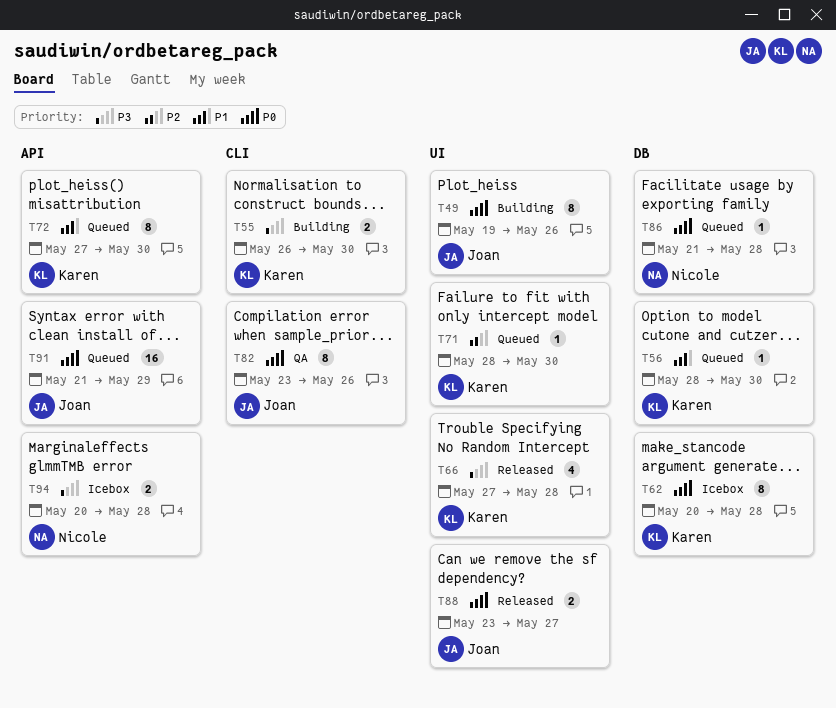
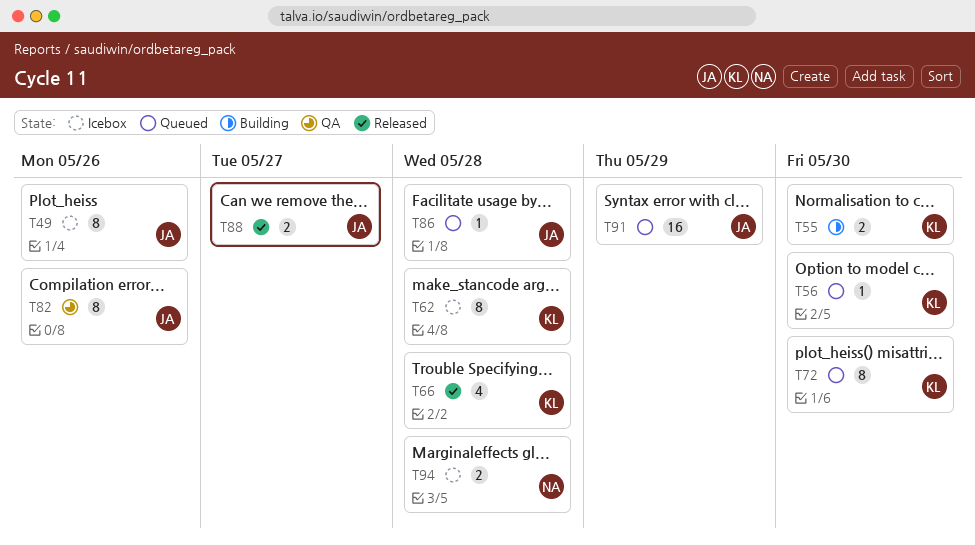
T49, status: Building -> Icebox
T71: present -> none
T86, owner: Nicole -> Joan

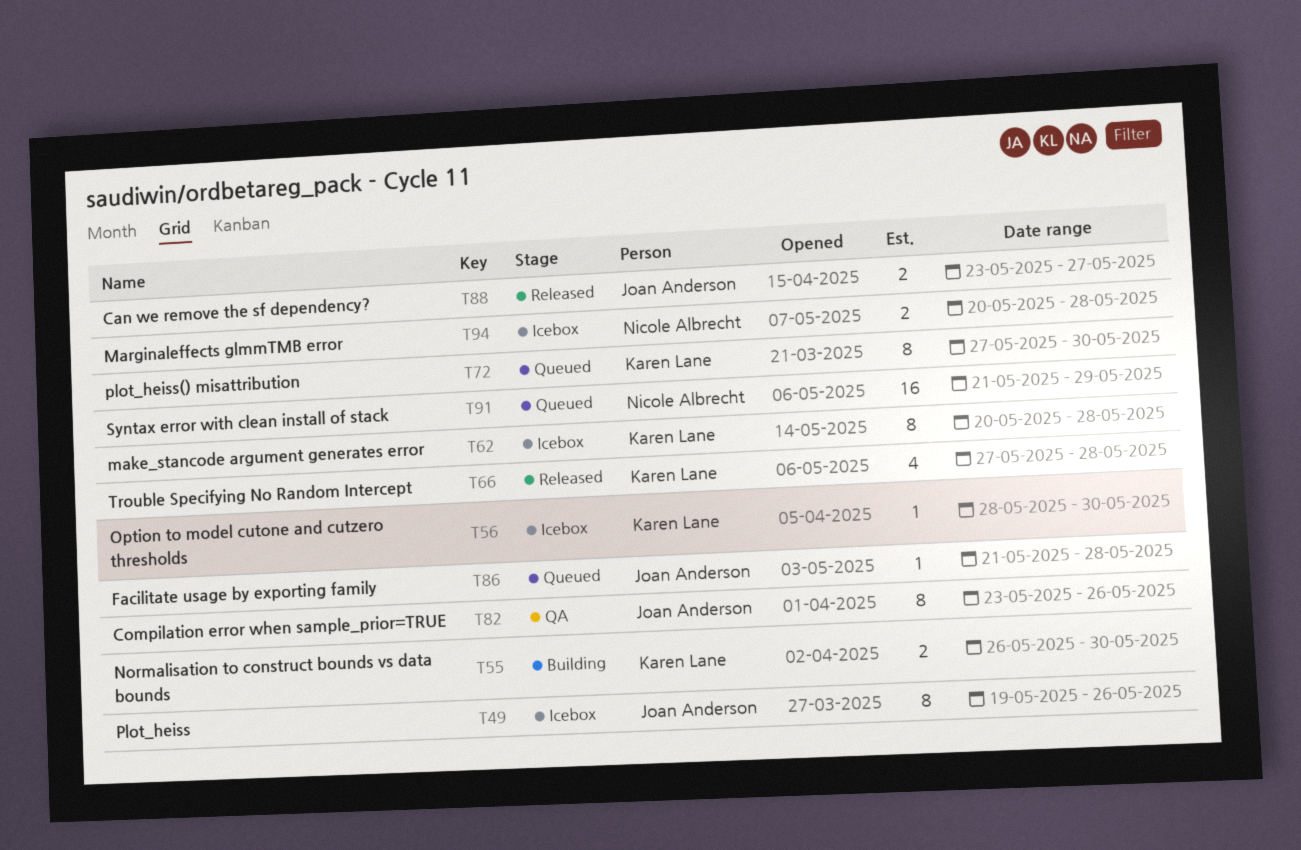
T56, status: Queued -> Icebox
T91, owner: Joan Anderson -> Nicole Albrecht

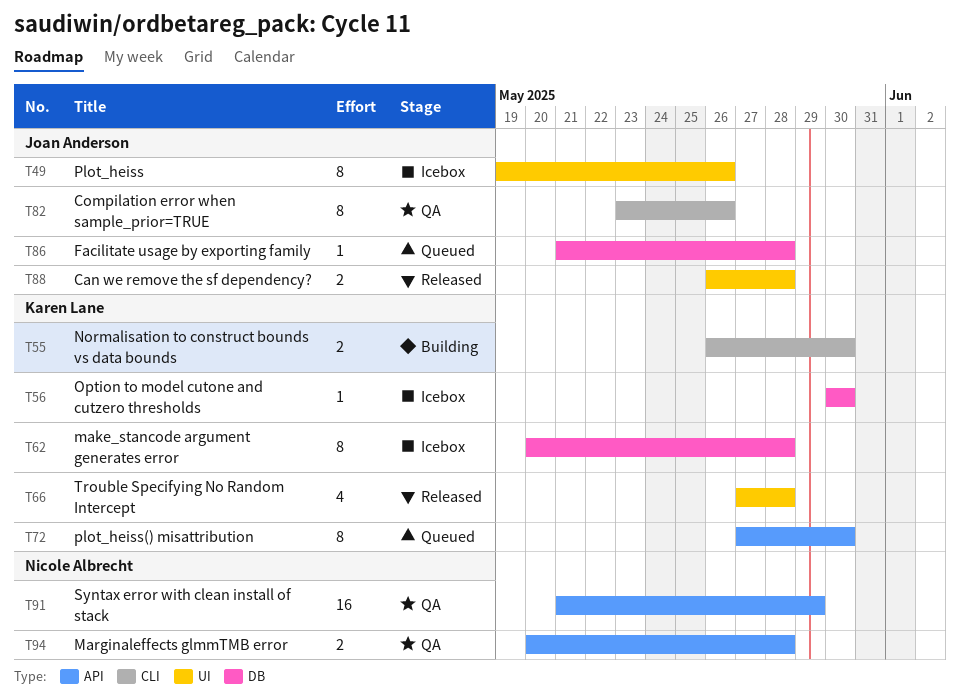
T56, start: May 28 -> May 30
T88, start: May 23 -> May 26
T88, due: May 27 -> May 28
T91, status: Queued -> QA
T94, status: Icebox -> QA

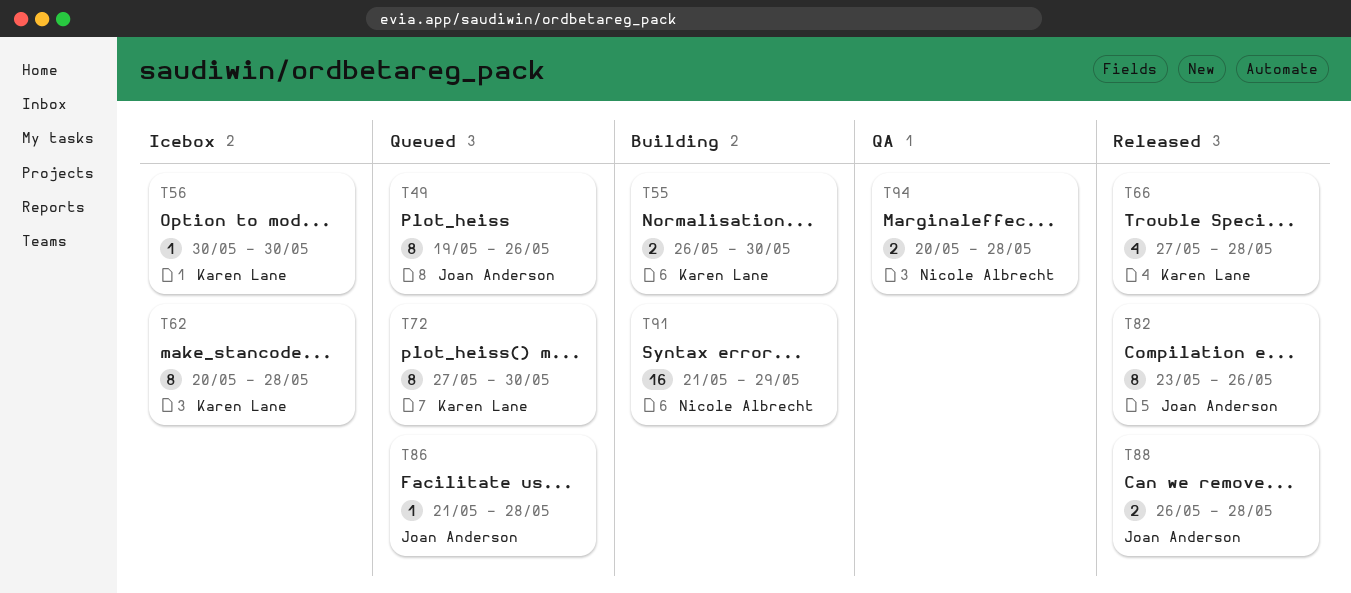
T49, status: Icebox -> Queued
T82, status: QA -> Released
T91, status: QA -> Building

